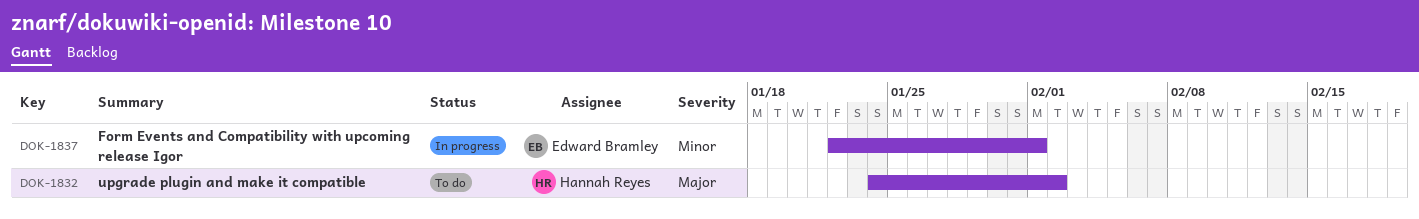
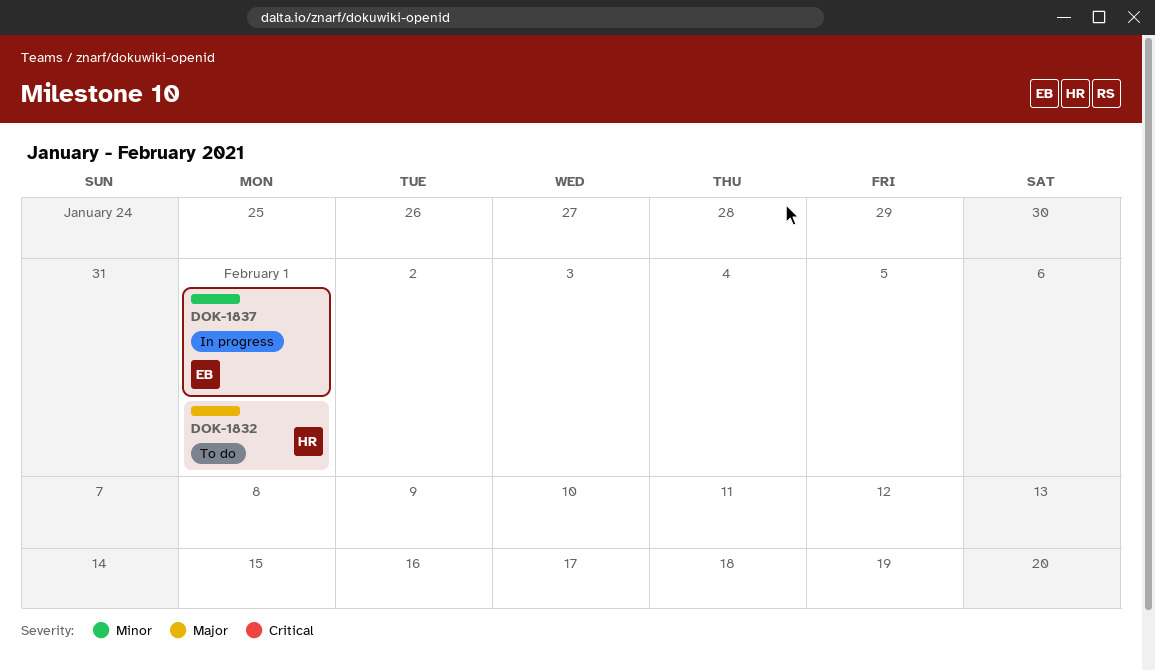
DOK-1832, due: Feb 2 -> Feb 1

